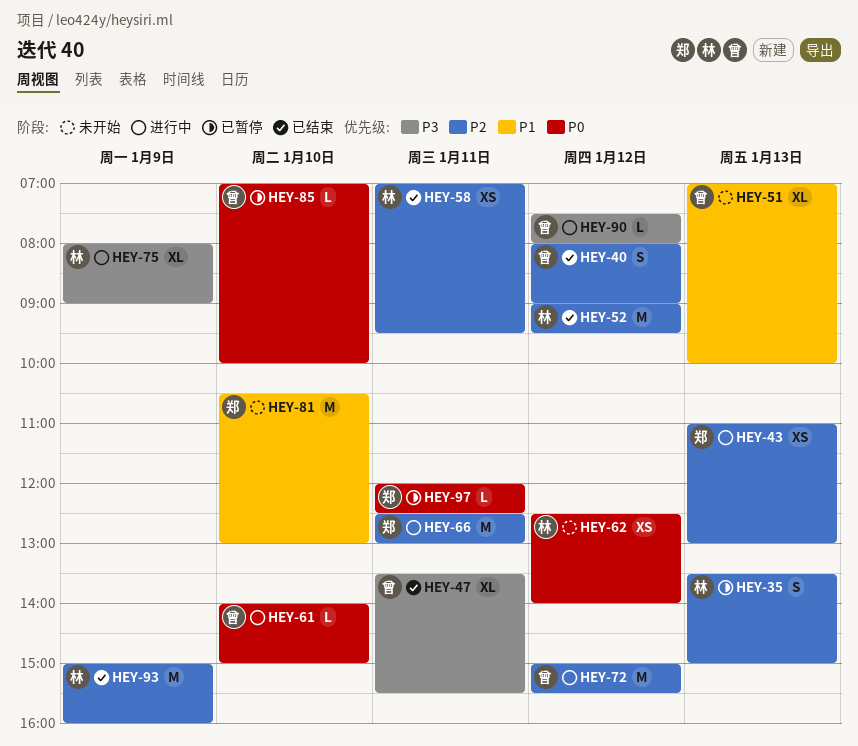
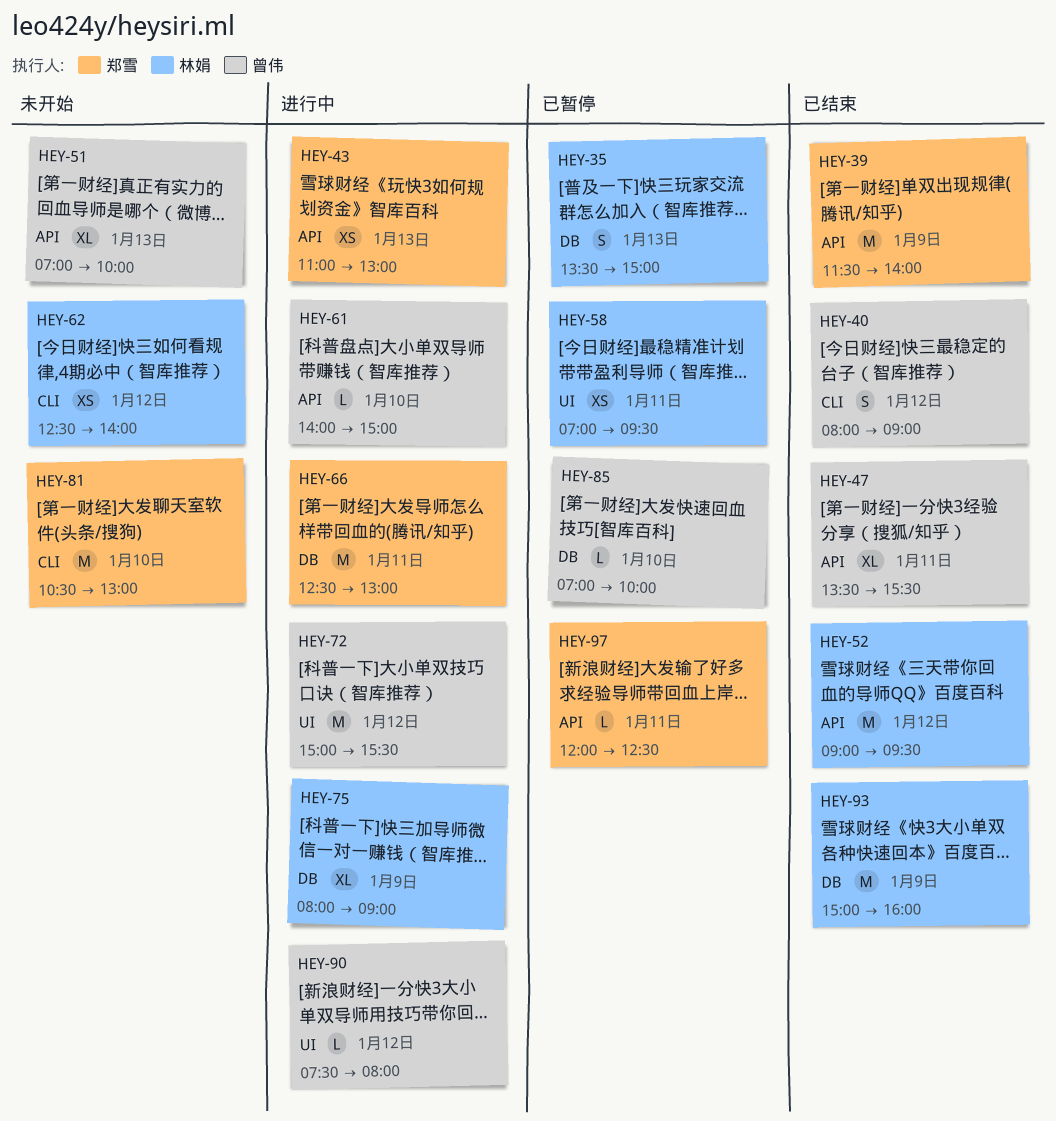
HEY-39: none -> present
HEY-58, status: 已结束 -> 已暂停

